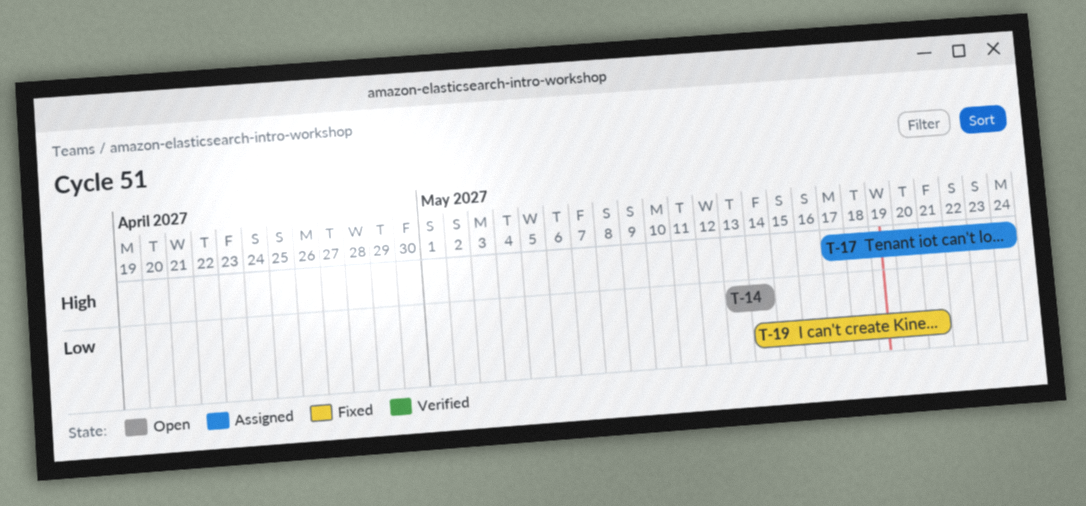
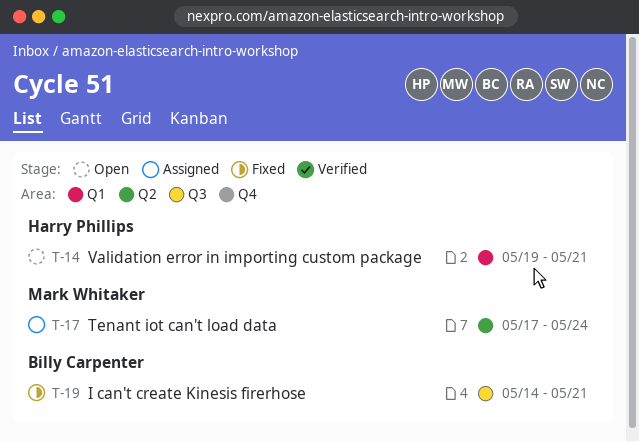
T-14, start: May 13 -> May 19
T-14, due: May 14 -> May 21

